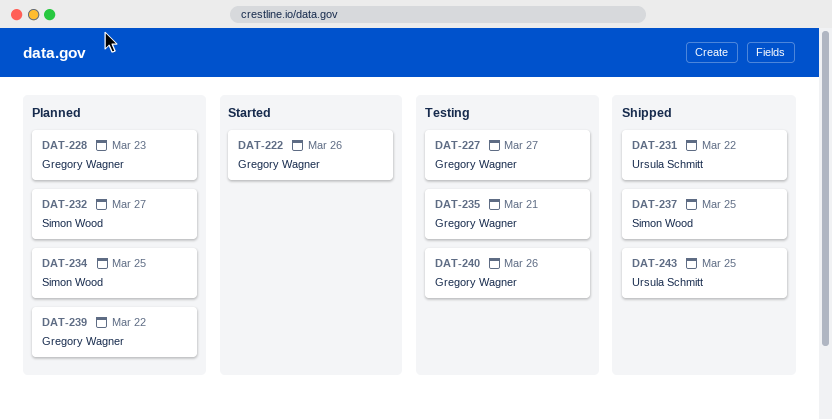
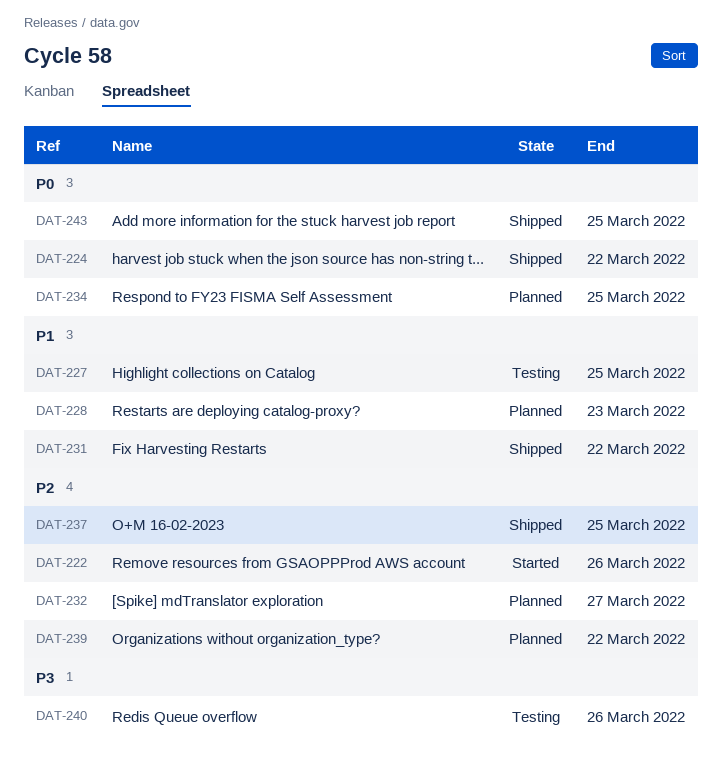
DAT-224: none -> present
DAT-227, due: Mar 27 -> Mar 25
DAT-235: present -> none

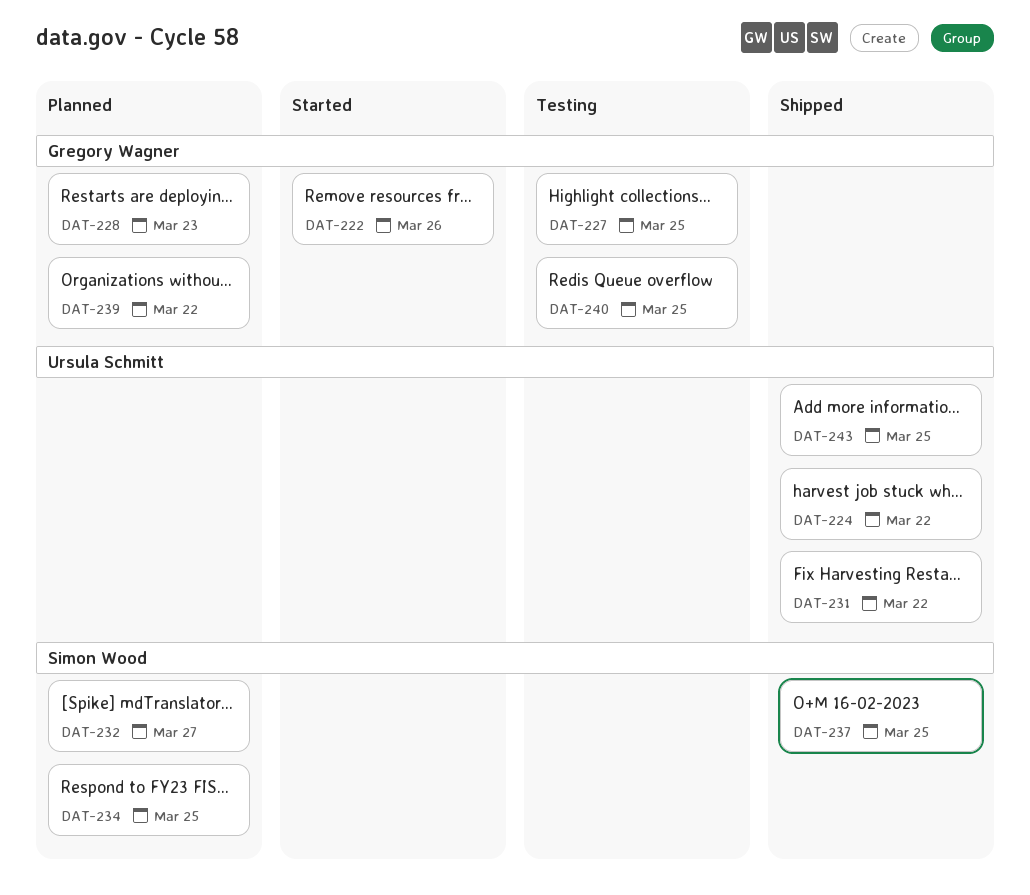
DAT-240, due: Mar 26 -> Mar 25

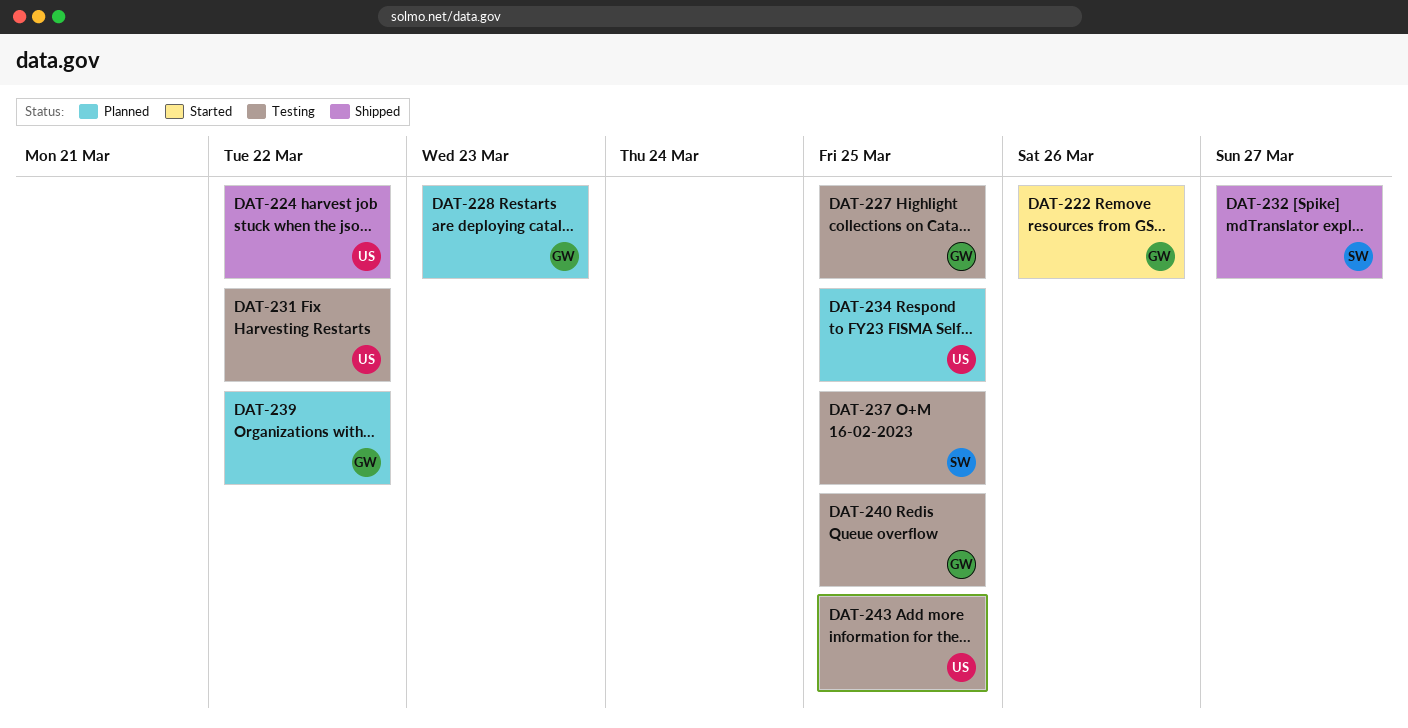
DAT-231, status: Shipped -> Testing
DAT-232, status: Planned -> Shipped
DAT-234, owner: Simon Wood -> Ursula Schmitt
DAT-237, status: Shipped -> Testing
DAT-243, status: Shipped -> Testing

